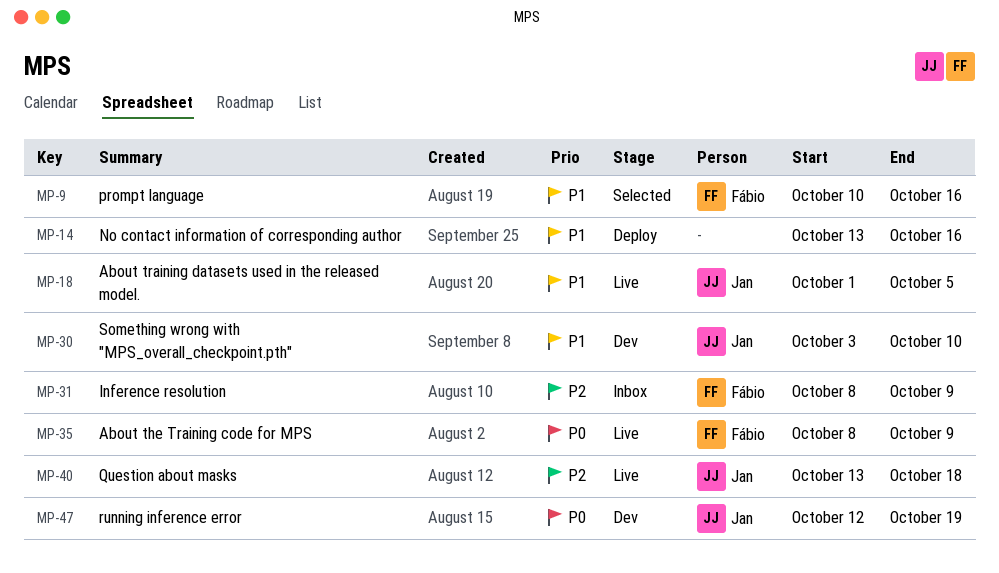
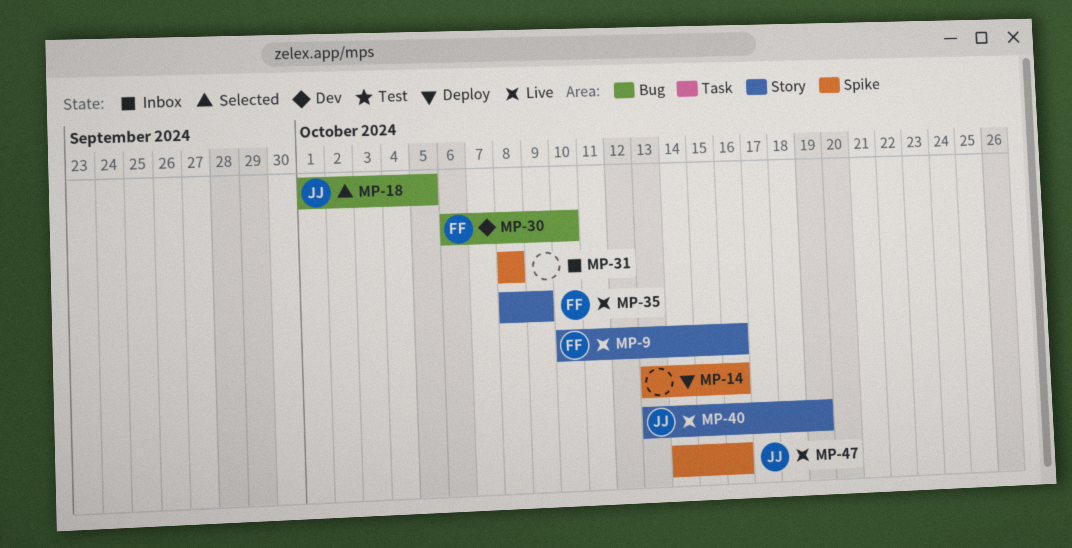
MP-9, status: Selected -> Live
MP-18, status: Live -> Selected
MP-30, owner: Jan -> Fábio
MP-30, start: Oct 3 -> Oct 6
MP-31, owner: Fábio -> none
MP-31, due: Oct 9 -> Oct 8
MP-40, due: Oct 18 -> Oct 19
MP-47, status: Dev -> Live
MP-47, start: Oct 12 -> Oct 14
MP-47, due: Oct 19 -> Oct 16

